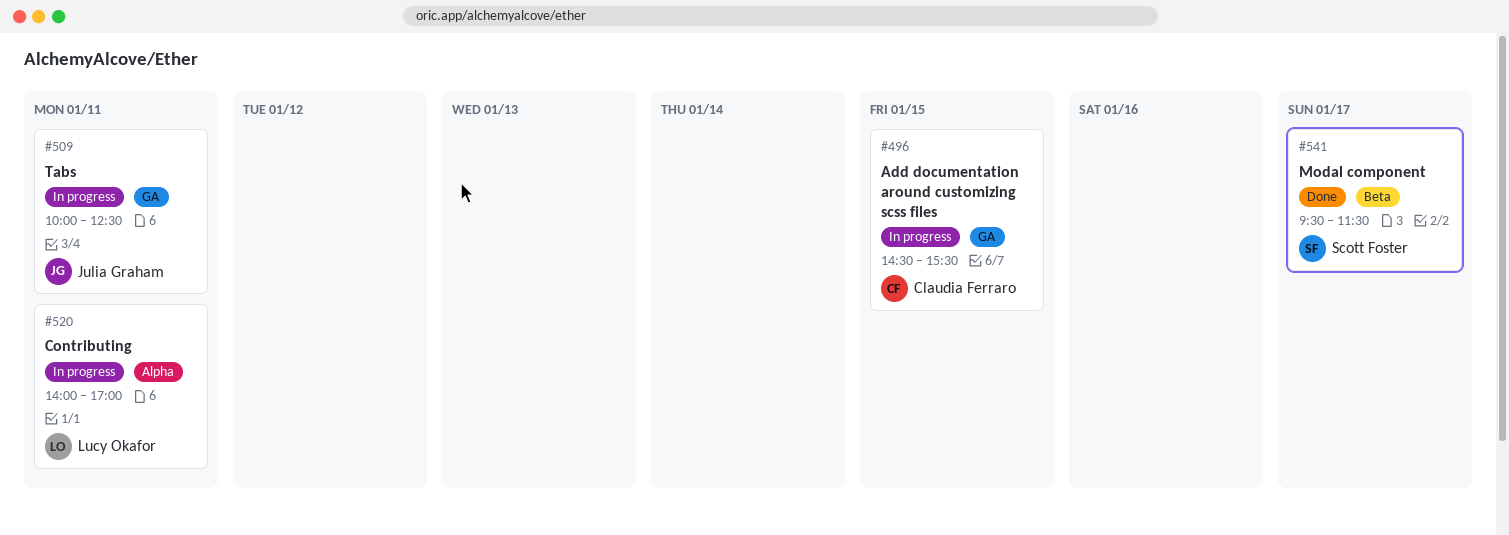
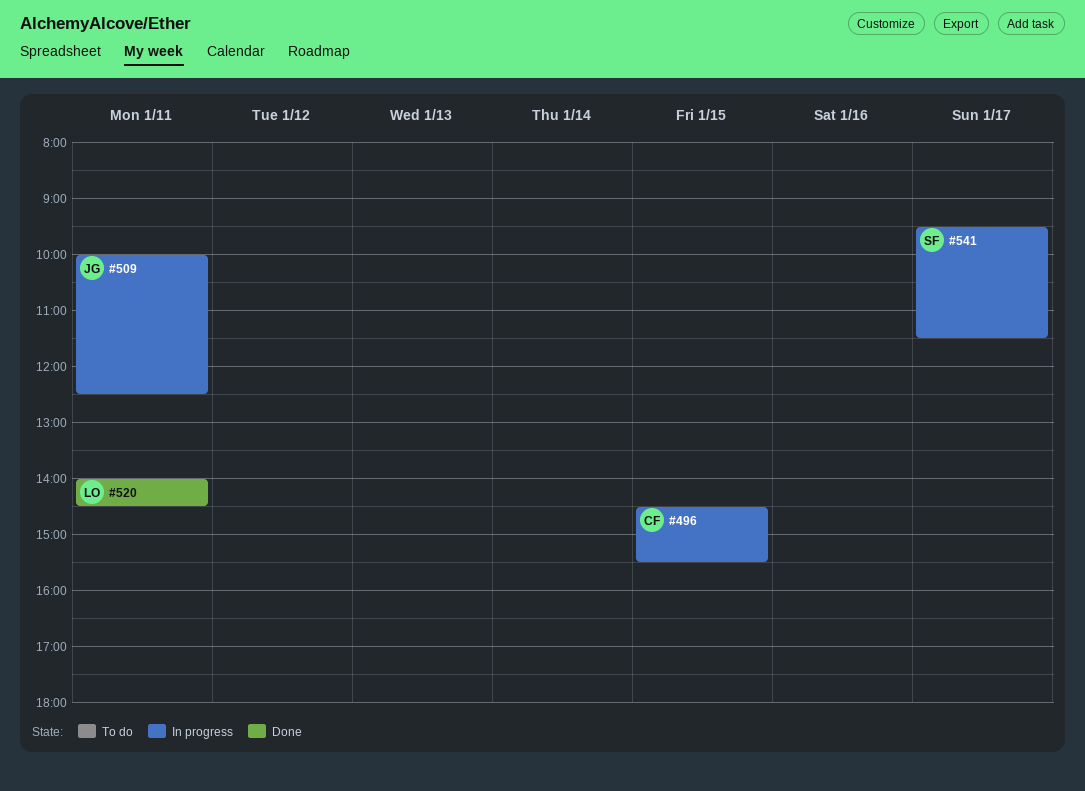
#520, status: In progress -> Done
#520, ends: 17:00 -> 14:30
#541, status: Done -> In progress

